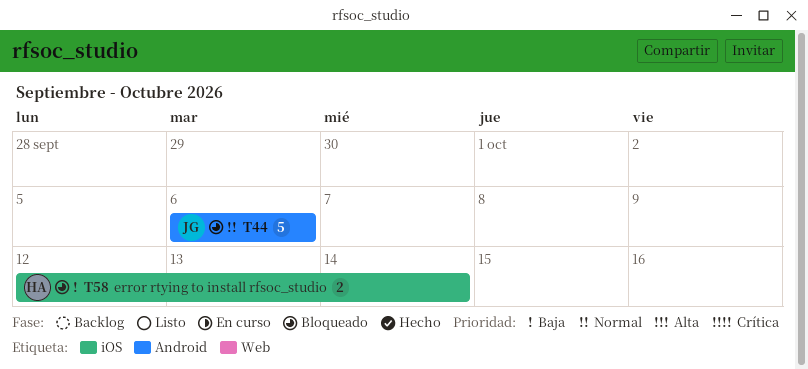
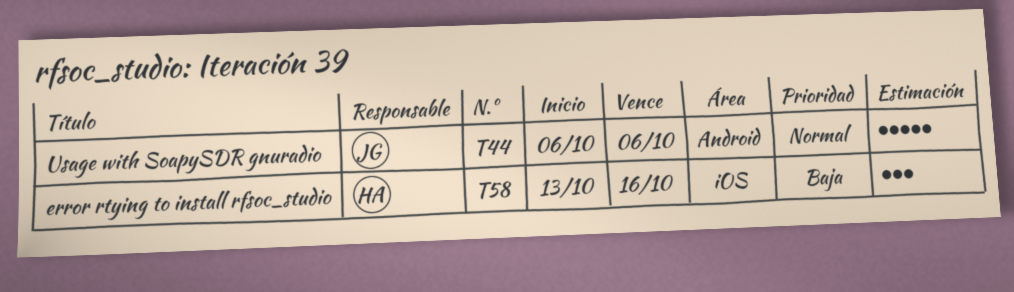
T58, estimate: 2 -> 3
T58, start: Oct 12 -> Oct 13
T58, due: Oct 14 -> Oct 16

